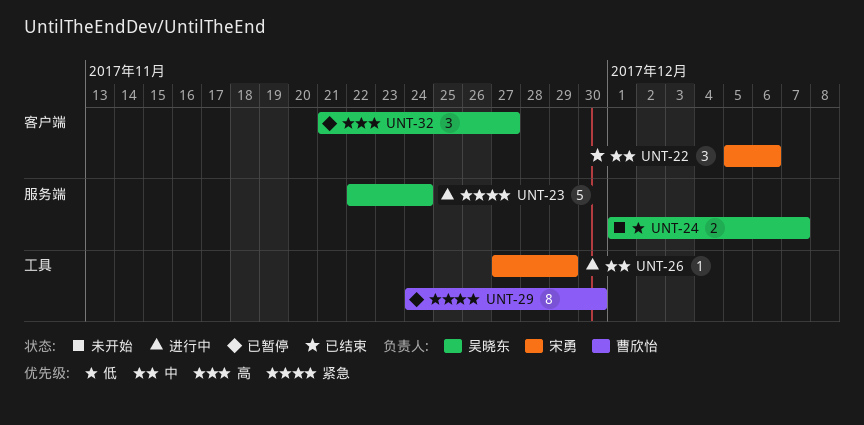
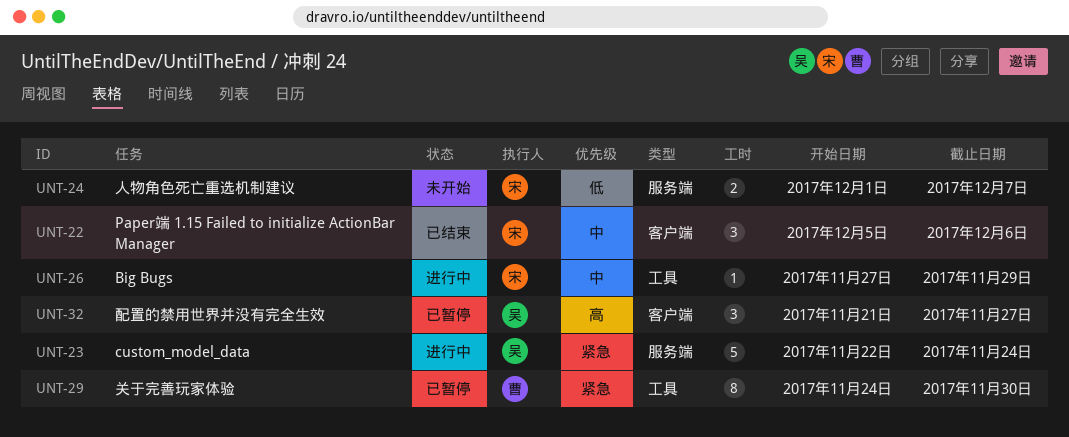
UNT-24, owner: 吴晓东 -> 宋勇

